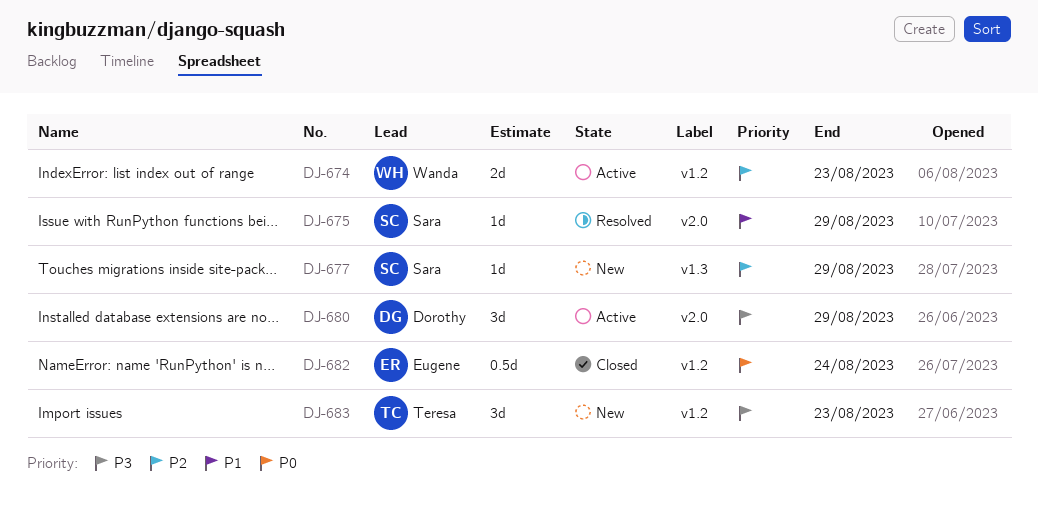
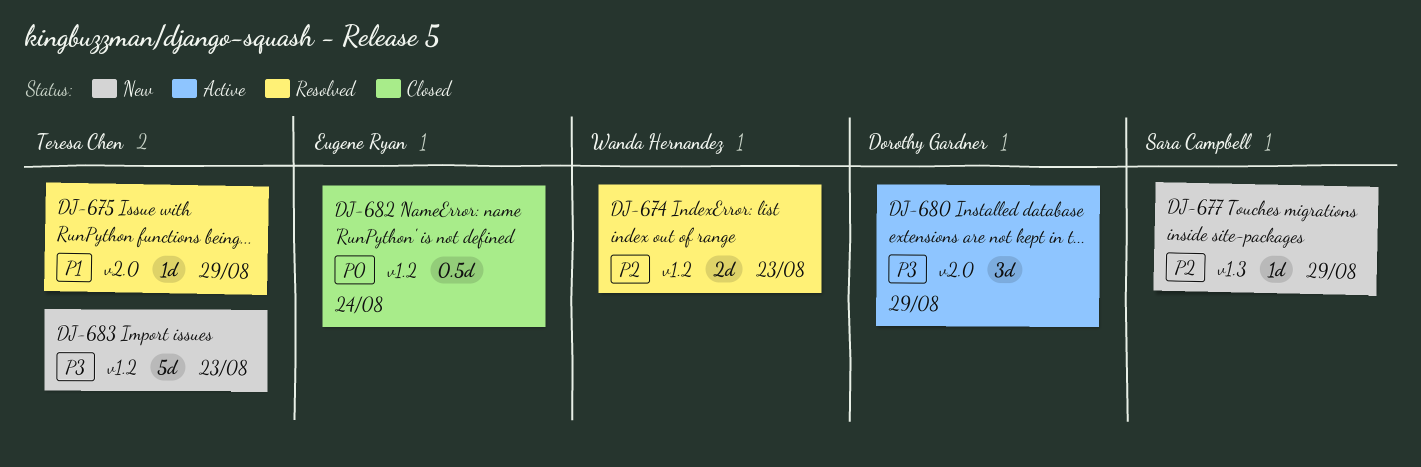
DJ-674, status: Active -> Resolved
DJ-675, owner: Sara Campbell -> Teresa Chen
DJ-683, estimate: 3d -> 5d

